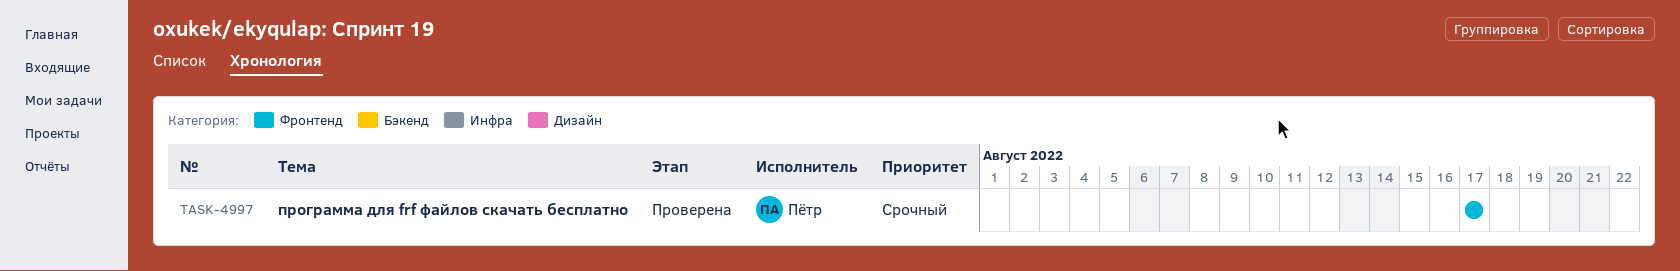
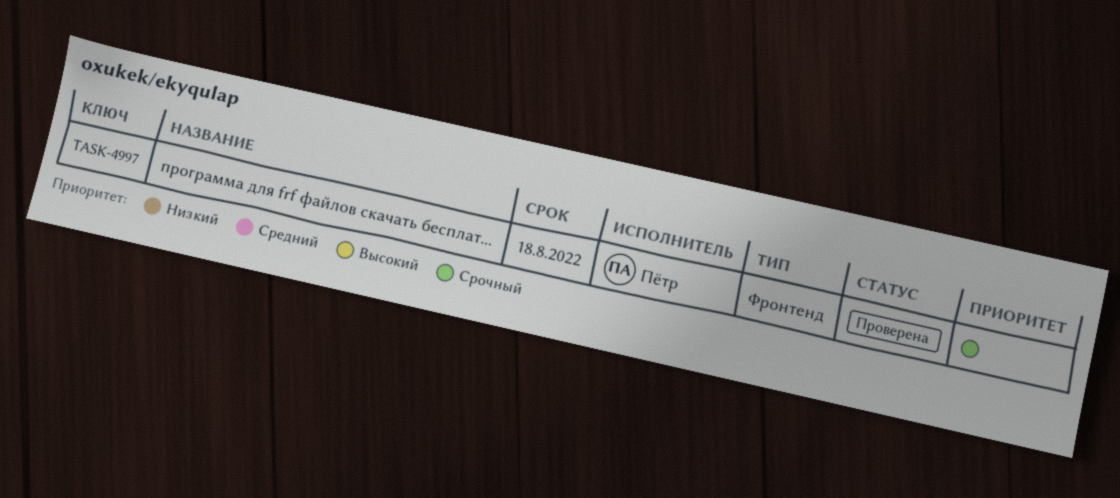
TASK-4997, due: Aug 17 -> Aug 18

